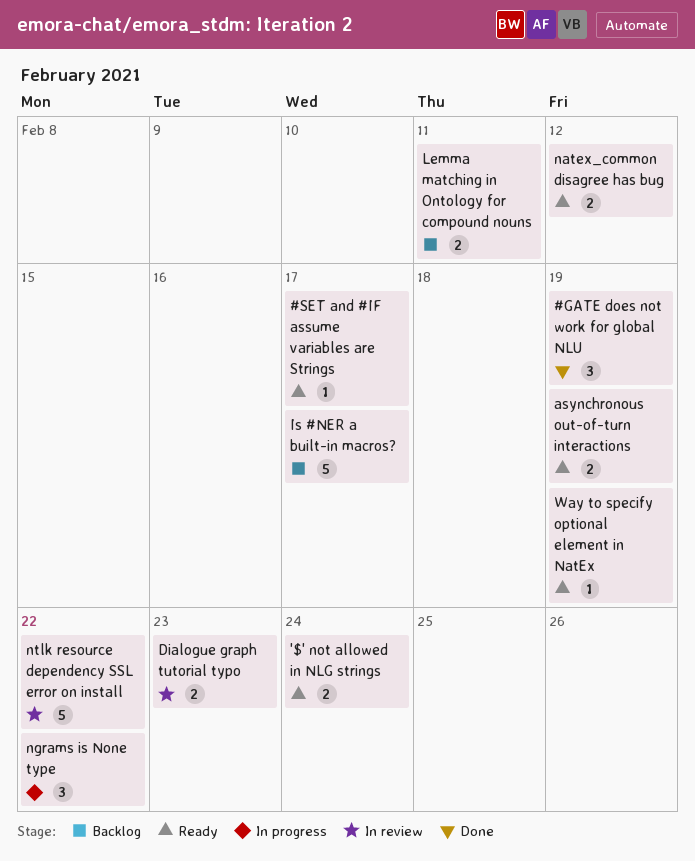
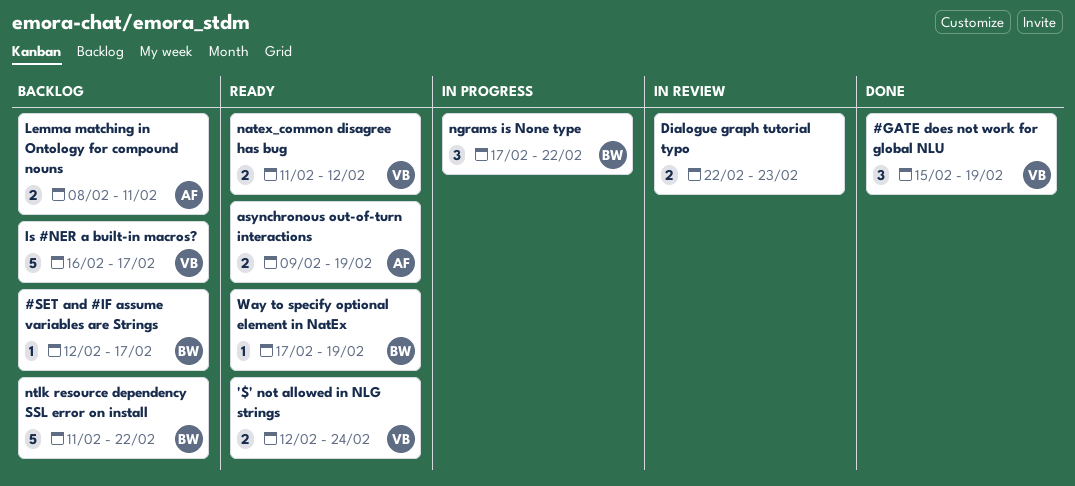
#SET and #IF assume variables are Strings, status: Ready -> Backlog
ntlk resource dependency SSL error on install, status: In review -> Backlog

